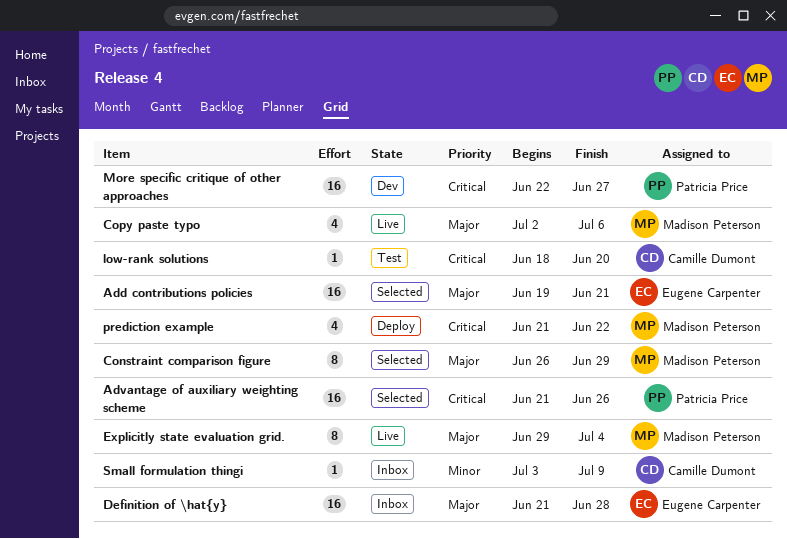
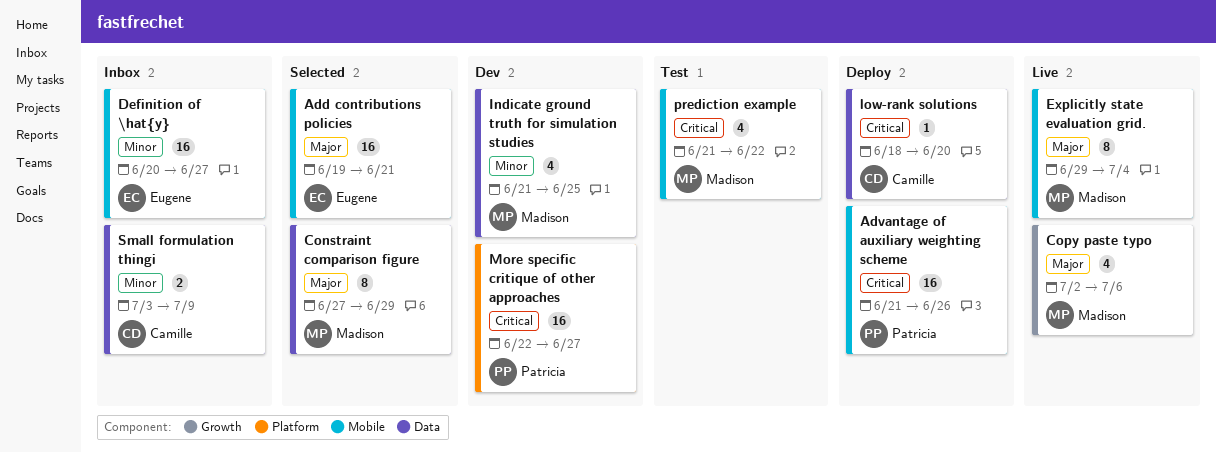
Advantage of auxiliary weighting scheme, status: Selected -> Deploy
Constraint comparison figure, start: Jun 26 -> Jun 27
Definition of \hat{y}, priority: Major -> Minor
Definition of \hat{y}, start: Jun 21 -> Jun 20
Definition of \hat{y}, due: Jun 28 -> Jun 27
Indicate ground truth for simulation studies: none -> present
low-rank solutions, status: Test -> Deploy
prediction example, status: Deploy -> Test
Small formulation thingi, estimate: 1 -> 2

